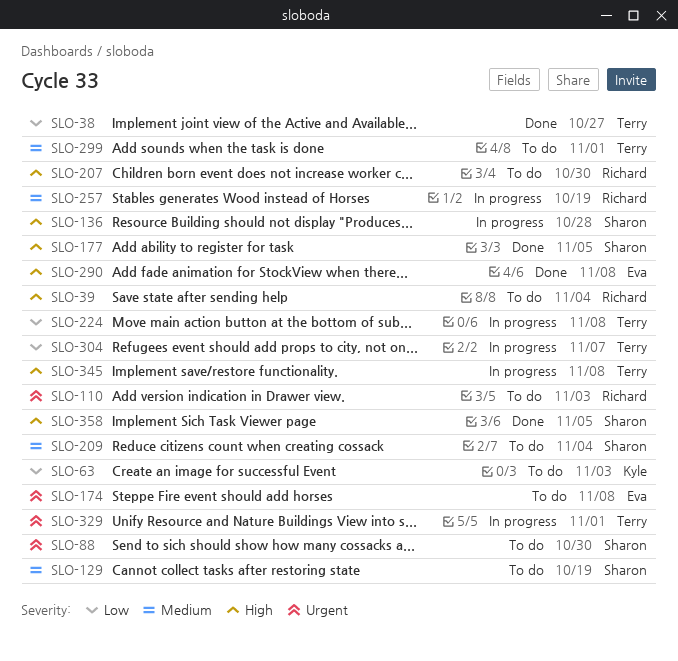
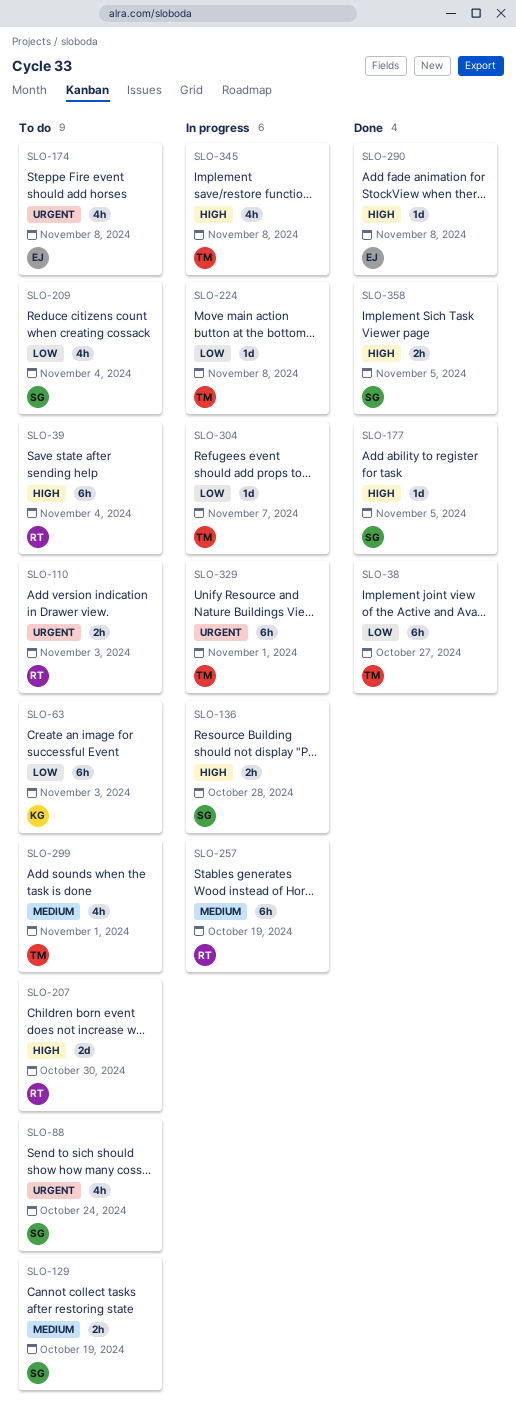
SLO-88, due: Oct 30 -> Oct 24
SLO-209, priority: Medium -> Low

